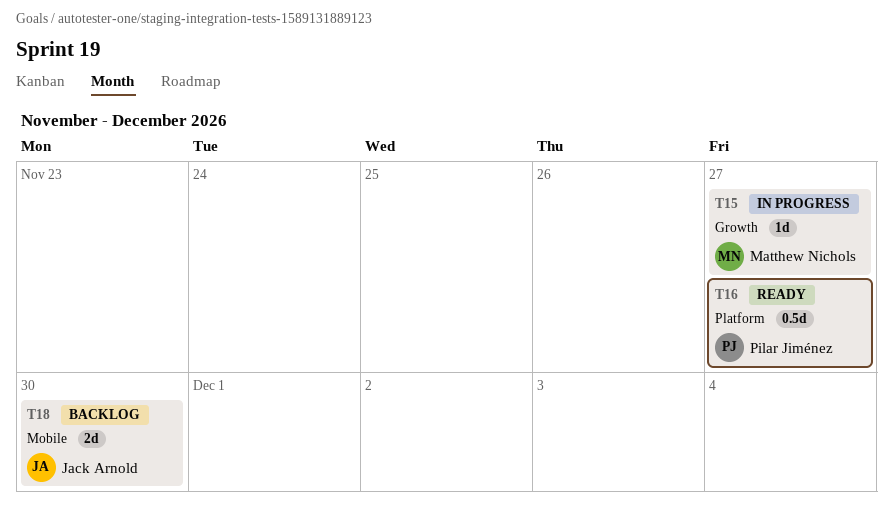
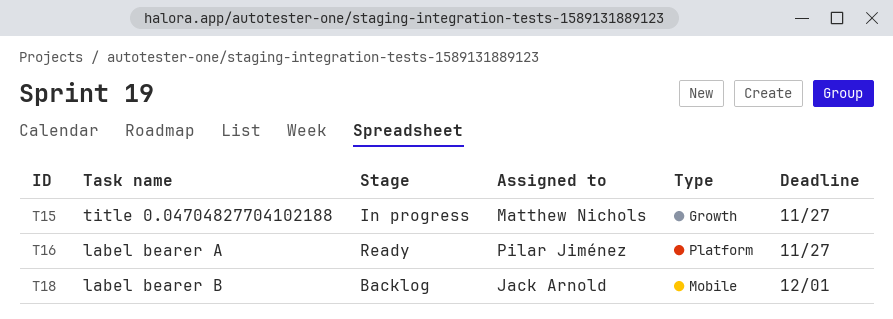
T18, due: Nov 30 -> Dec 1

